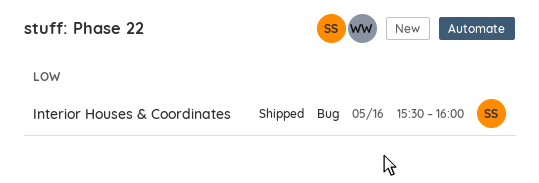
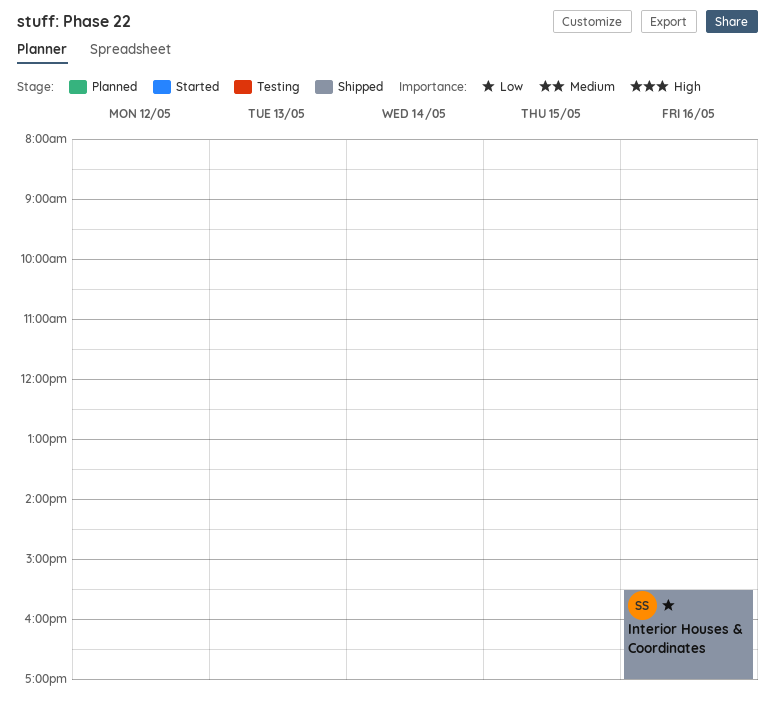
Interior Houses & Coordinates, ends: 16:00 -> 17:00

